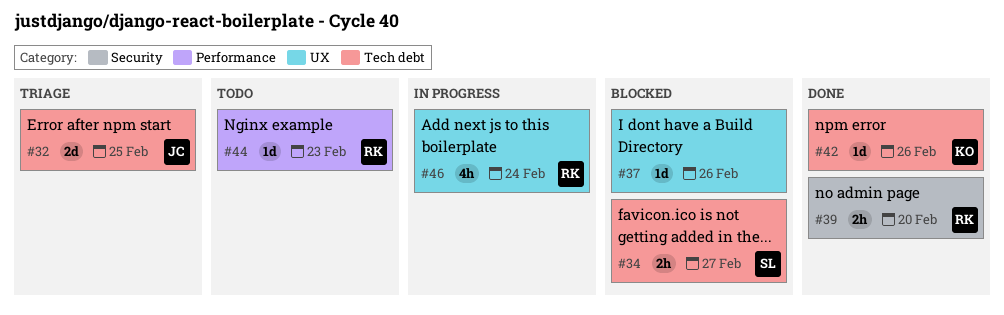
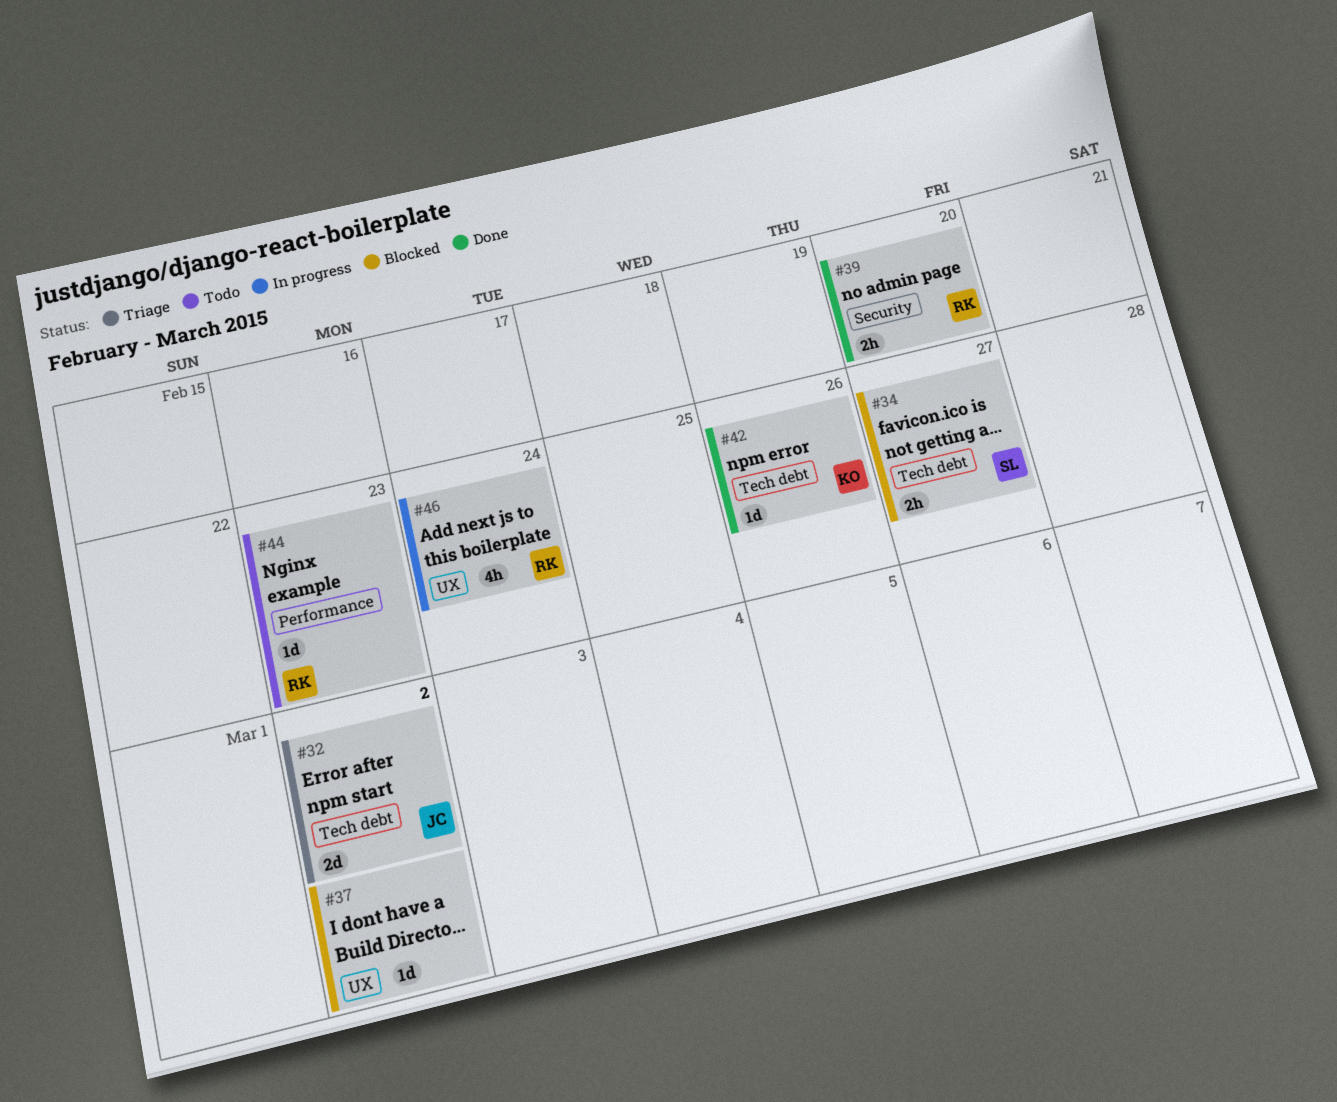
#32, due: Feb 25 -> Mar 2
#37, due: Feb 26 -> Mar 2

